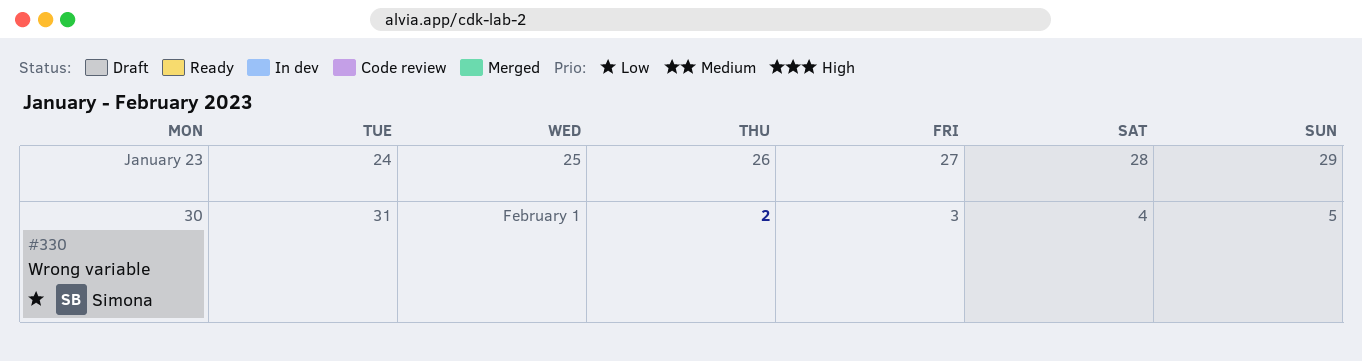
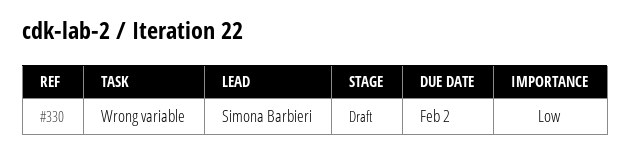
#330, due: Jan 30 -> Feb 2

